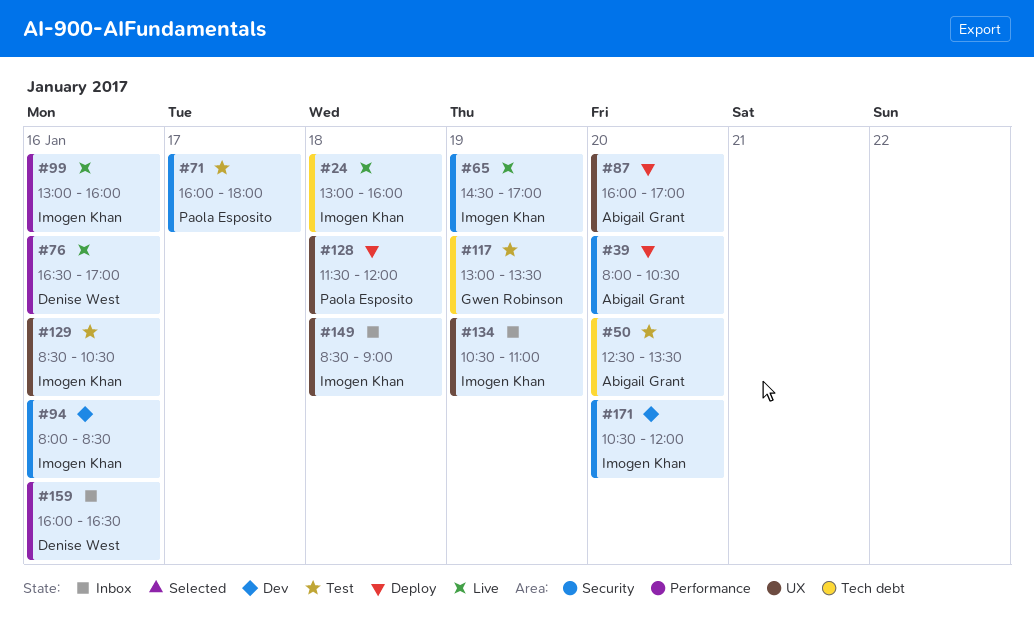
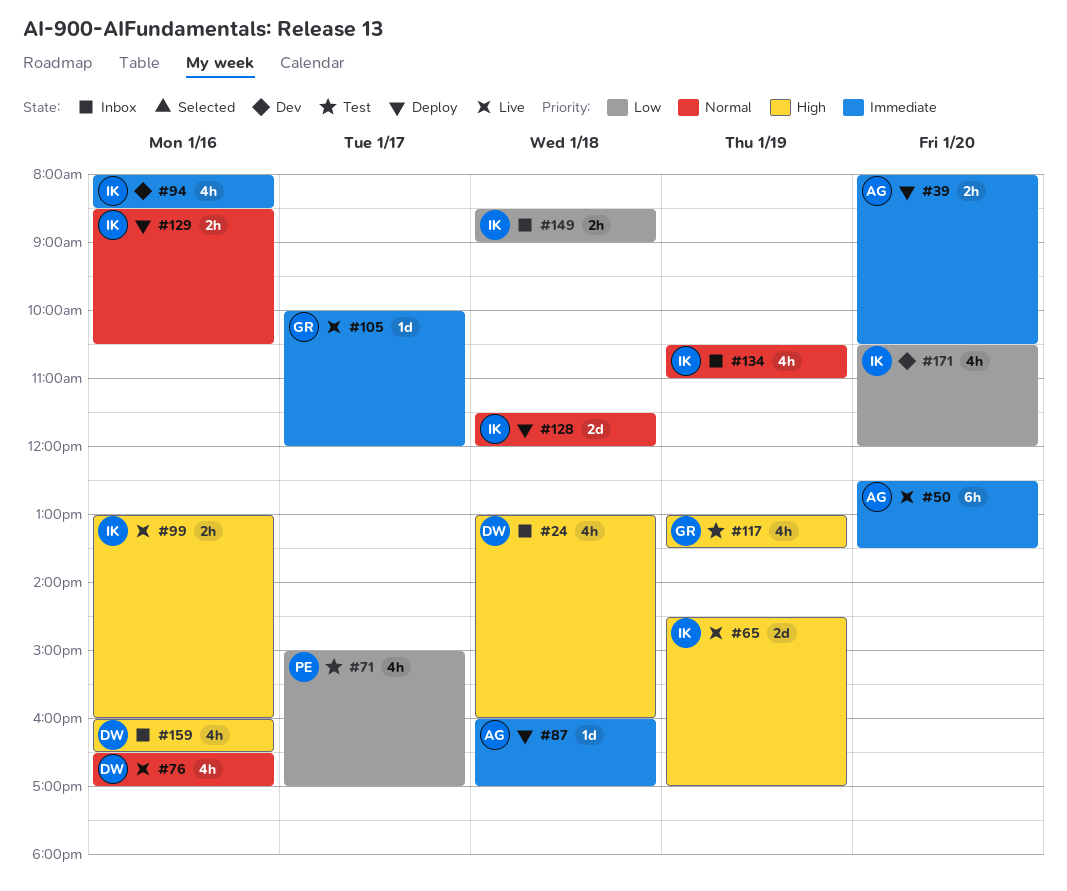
#24, status: Live -> Inbox
#24, owner: Imogen Khan -> Denise West
#50, status: Test -> Live
#71, begins: 16:00 -> 15:00
#71, ends: 18:00 -> 17:00
#87, day: Jan 20 -> Jan 18
#105: none -> present
#128, owner: Paola Esposito -> Imogen Khan
#129, status: Test -> Deploy

